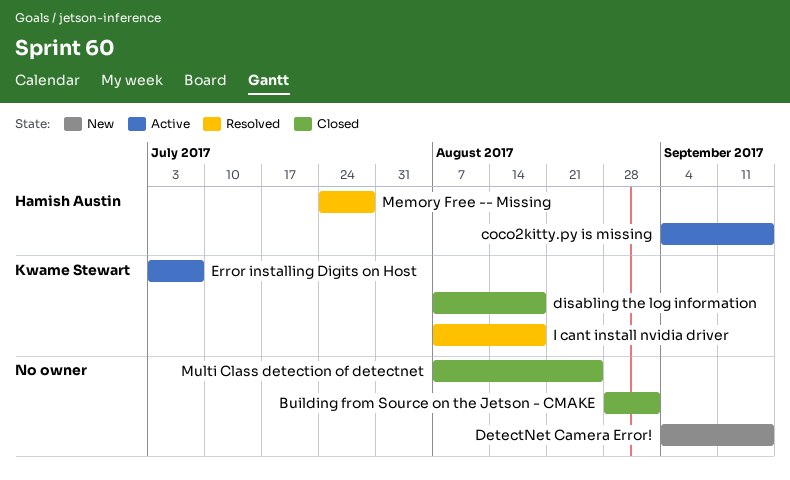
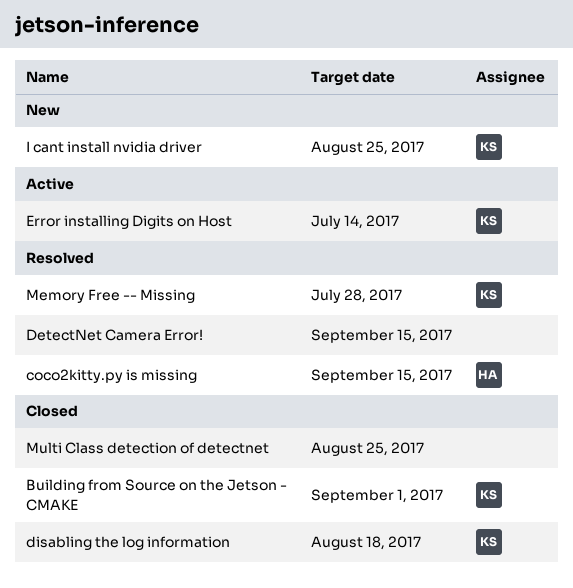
Building from Source on the Jetson - CMAKE, owner: none -> Kwame Stewart
coco2kitty.py is missing, status: Active -> Resolved
DetectNet Camera Error!, status: New -> Resolved
Error installing Digits on Host, due: Jul 7 -> Jul 14
I cant install nvidia driver, status: Resolved -> New
I cant install nvidia driver, due: Aug 18 -> Aug 25
Memory Free -- Missing, owner: Hamish Austin -> Kwame Stewart

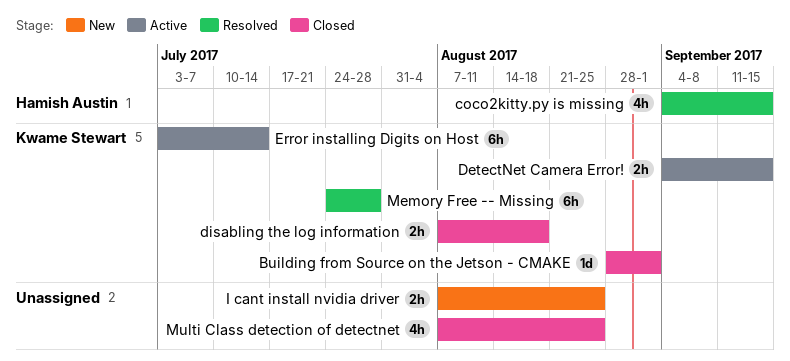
DetectNet Camera Error!, status: Resolved -> Active
DetectNet Camera Error!, owner: none -> Kwame Stewart
I cant install nvidia driver, owner: Kwame Stewart -> none

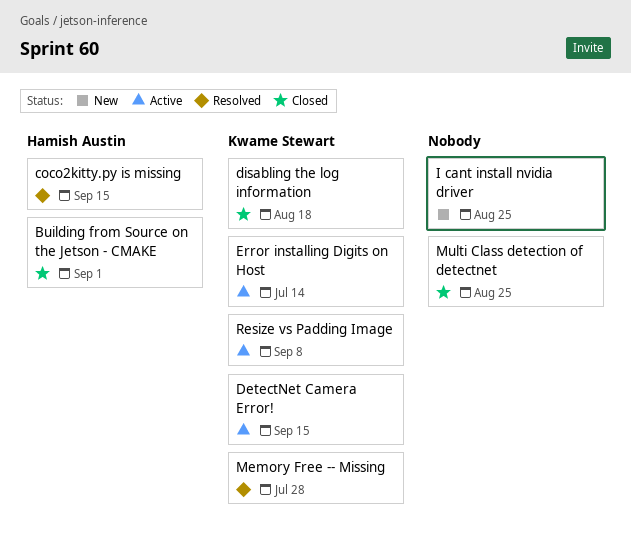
Building from Source on the Jetson - CMAKE, owner: Kwame Stewart -> Hamish Austin
Resize vs Padding Image: none -> present

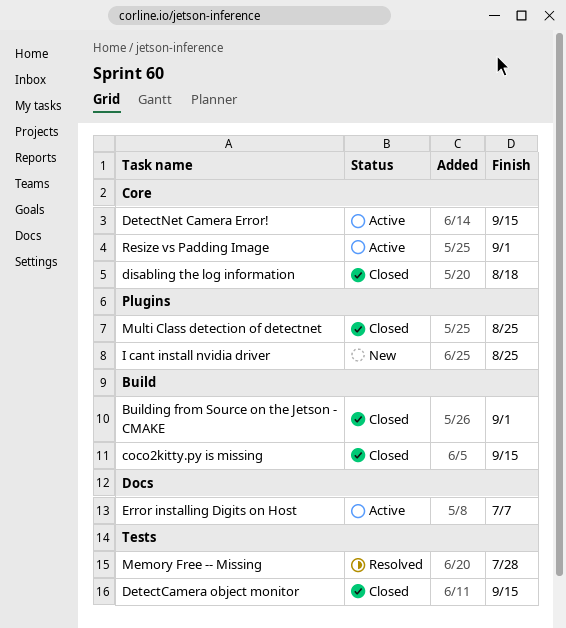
coco2kitty.py is missing, status: Resolved -> Closed
DetectCamera object monitor: none -> present
Error installing Digits on Host, due: Jul 14 -> Jul 7
Resize vs Padding Image, due: Sep 8 -> Sep 1

